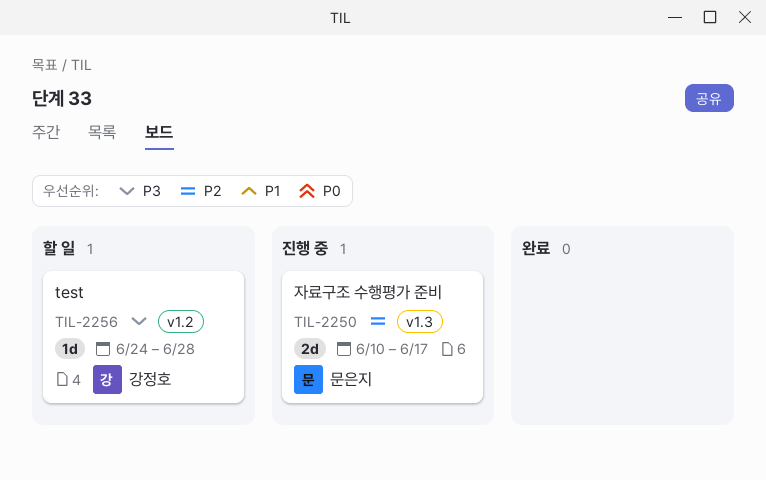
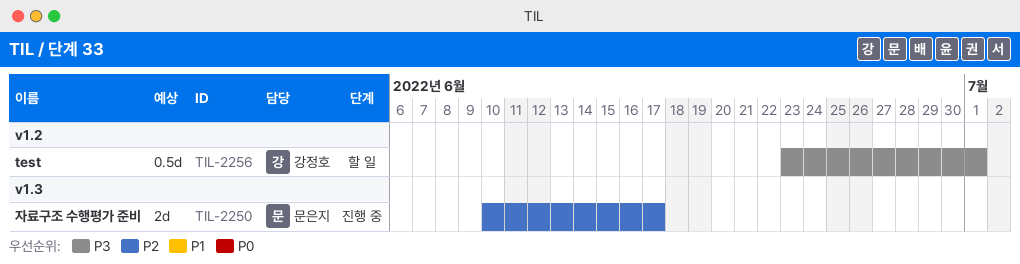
TIL-2256, estimate: 1d -> 0.5d
TIL-2256, start: Jun 24 -> Jun 23
TIL-2256, due: Jun 28 -> Jul 1

